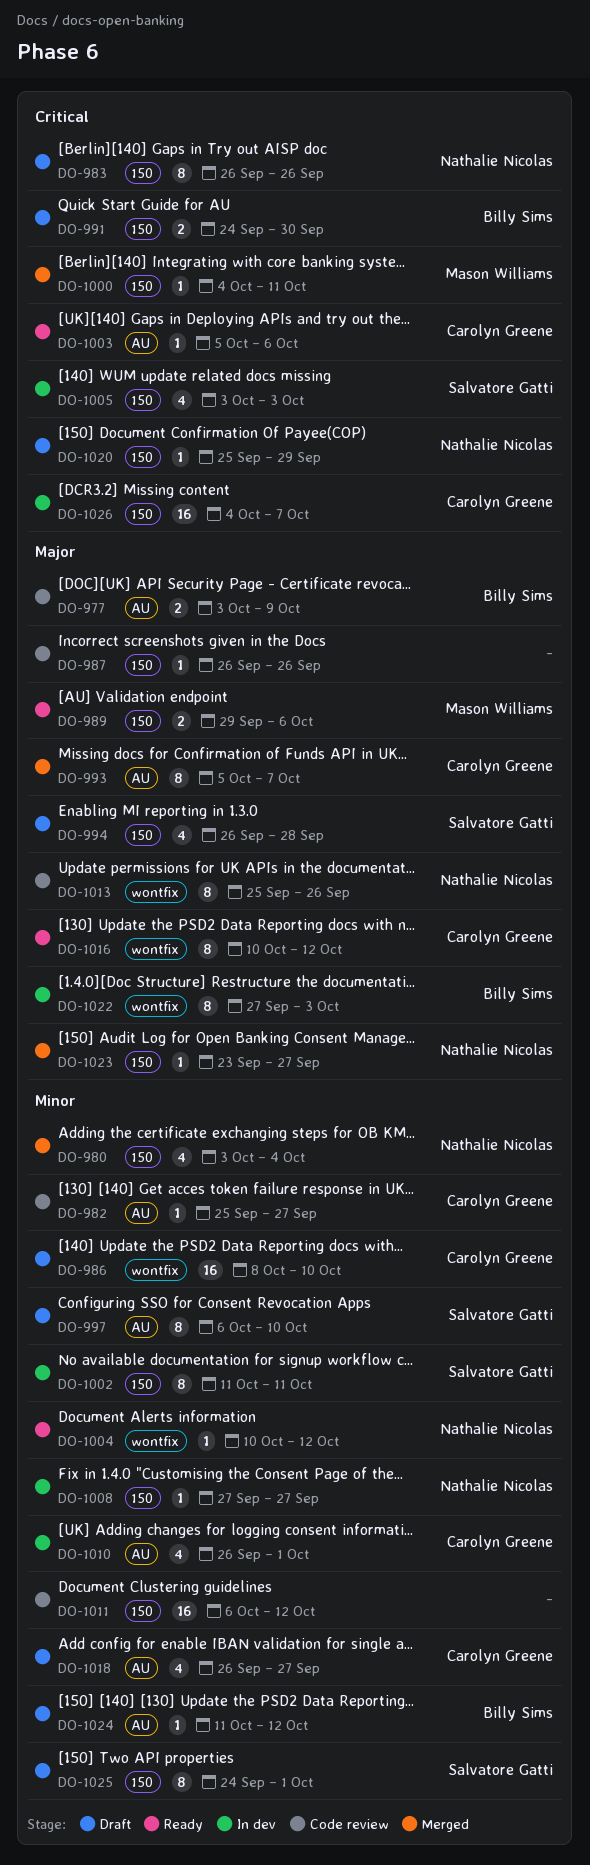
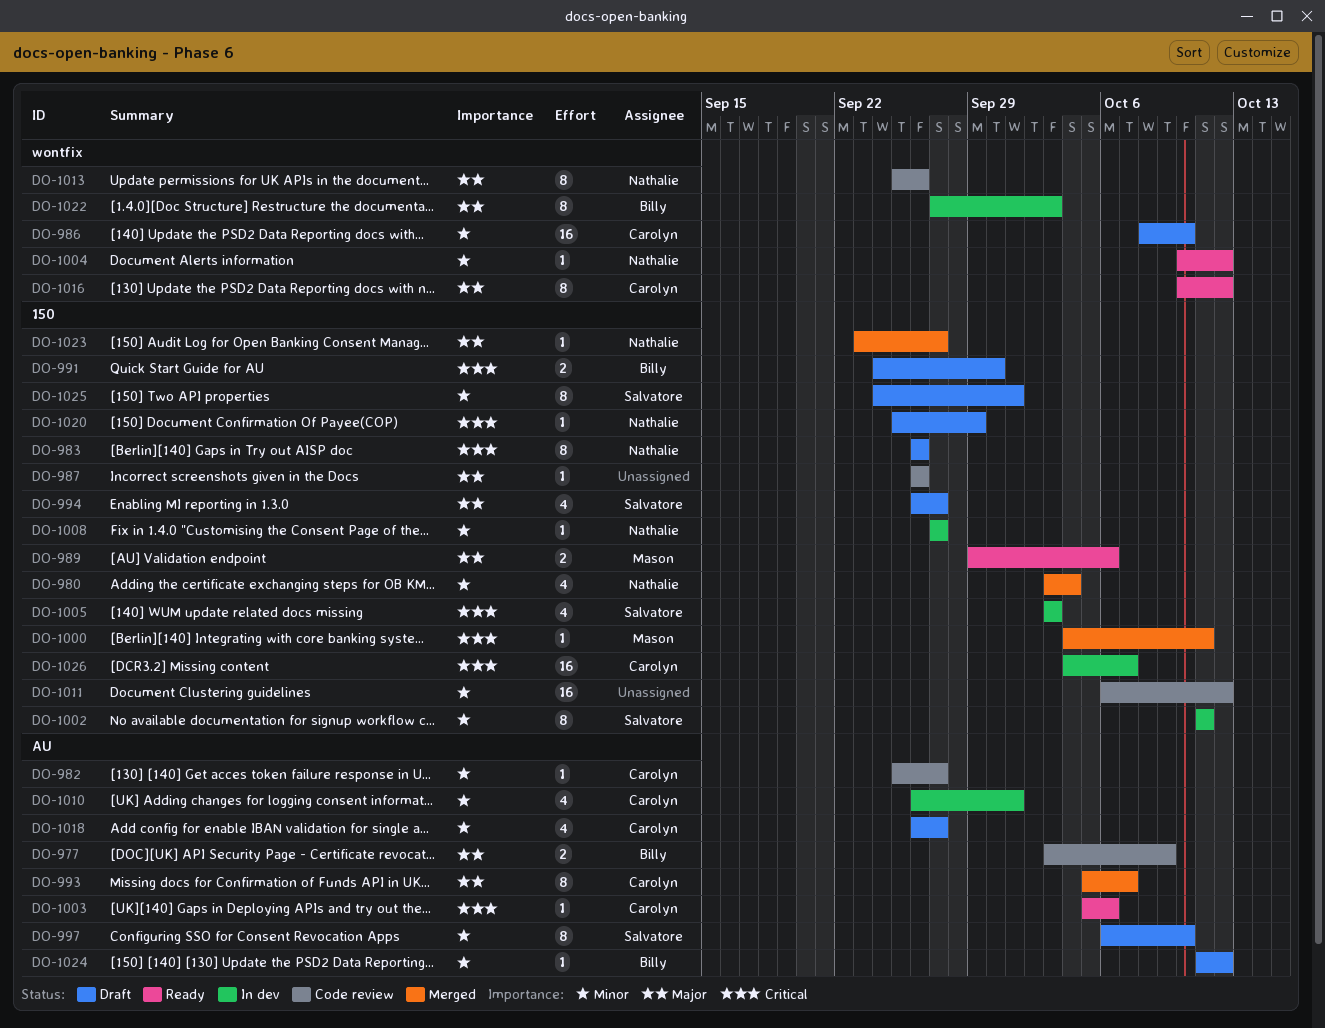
DO-994, due: Sep 28 -> Sep 27

